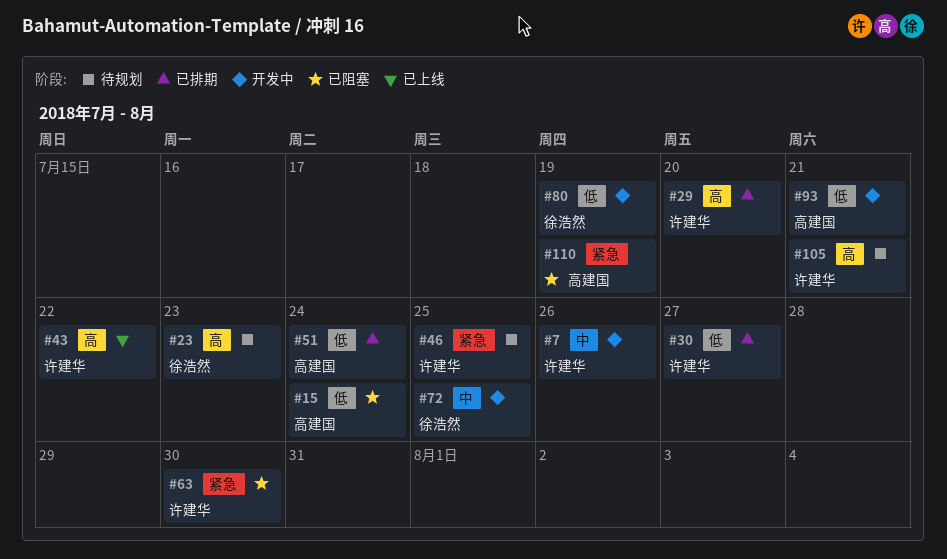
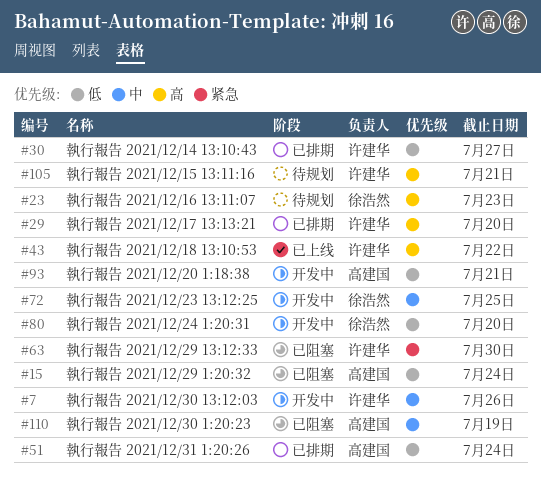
#46: present -> none
#80, due: Jul 19 -> Jul 20
#110, priority: 紧急 -> 中

